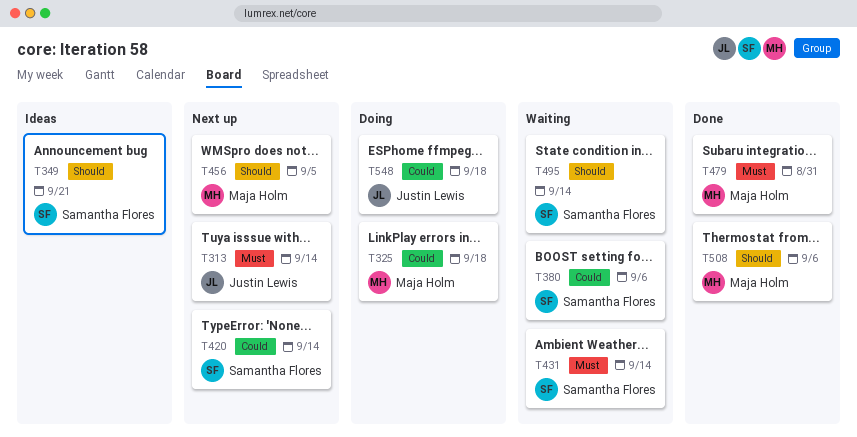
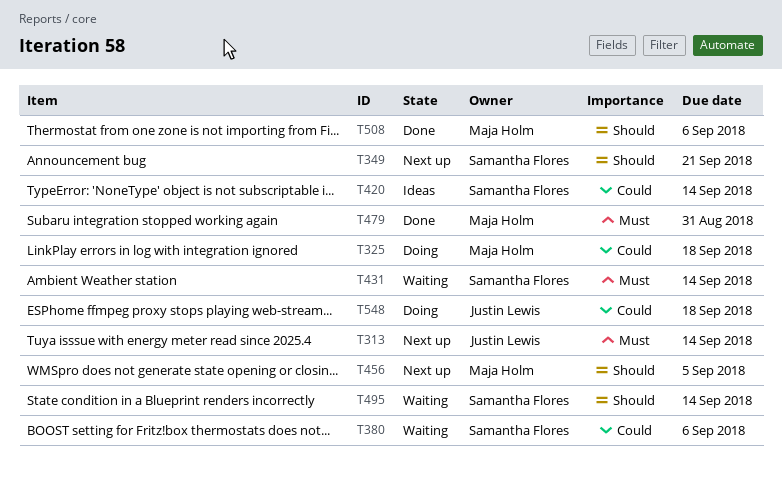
T349, status: Ideas -> Next up
T420, status: Next up -> Ideas

